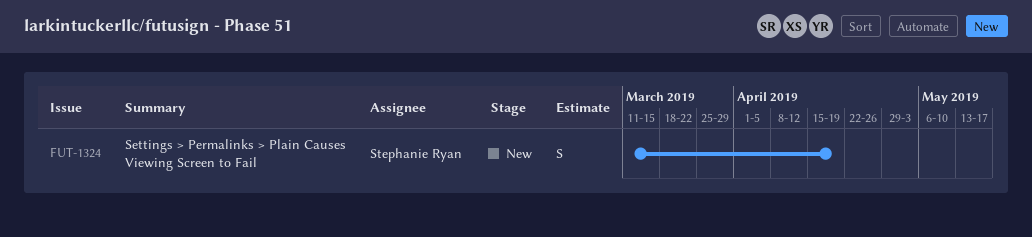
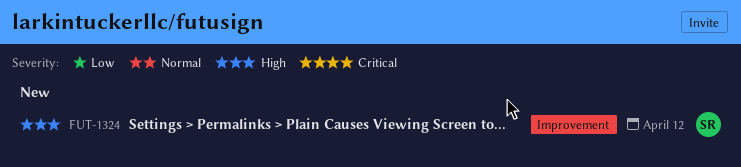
FUT-1324, due: Apr 19 -> Apr 12

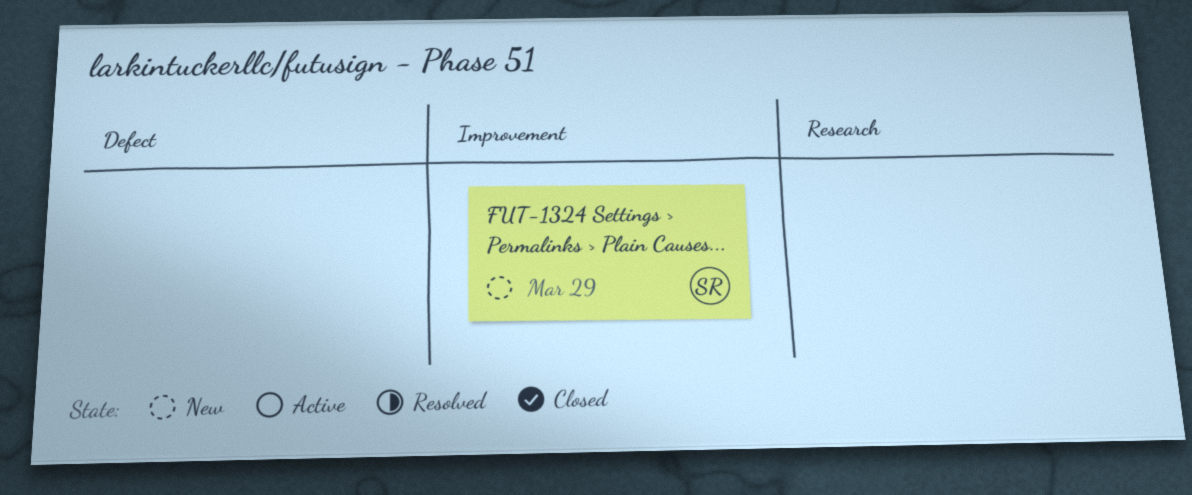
FUT-1324, due: Apr 12 -> Mar 29

